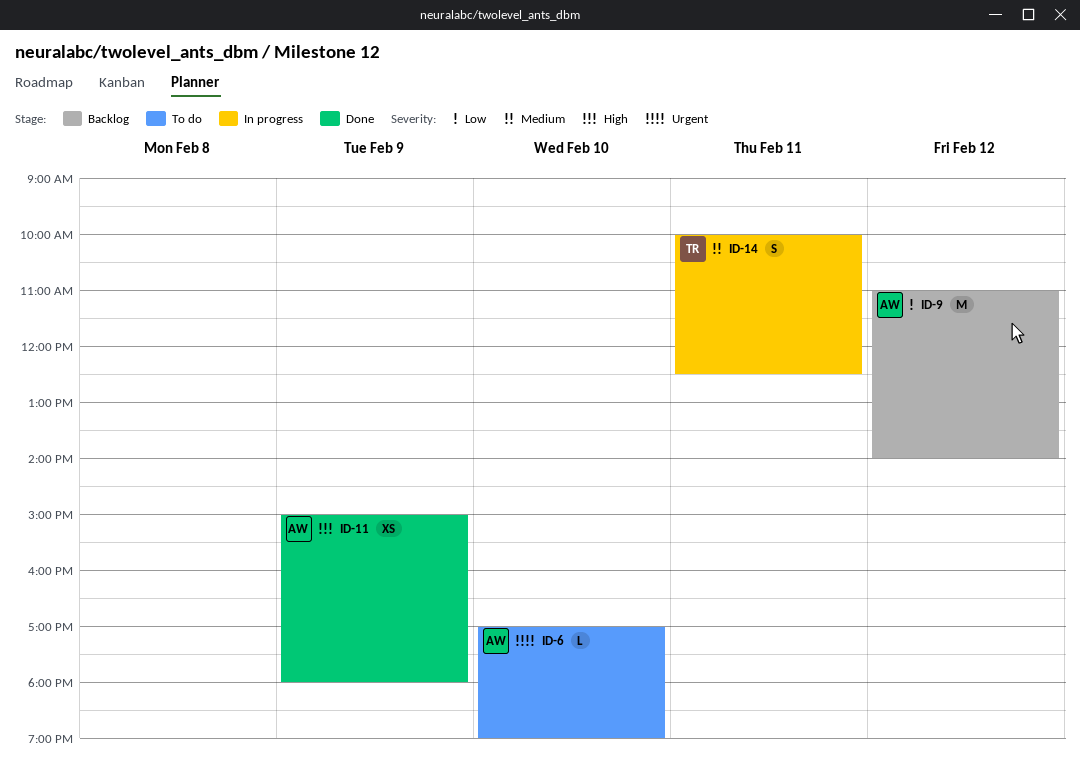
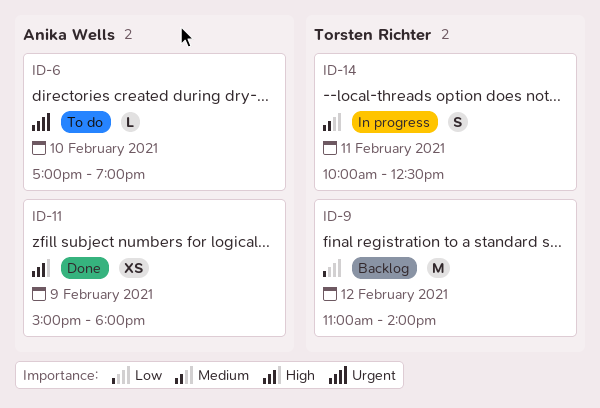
ID-9, owner: Anika Wells -> Torsten Richter

